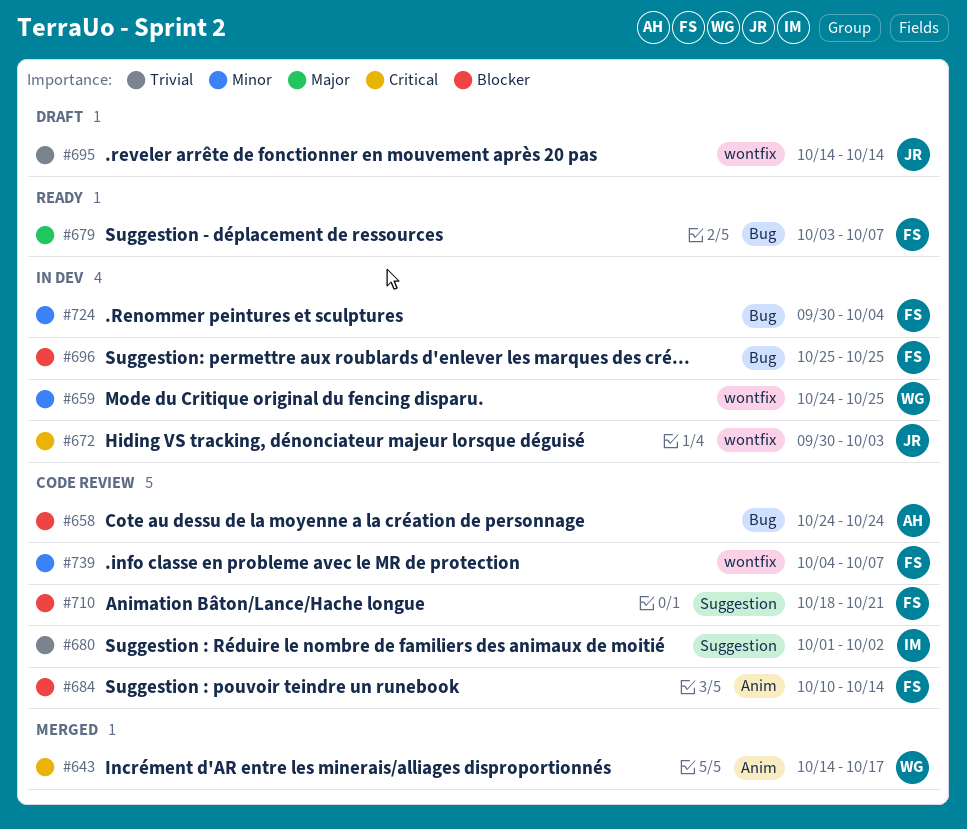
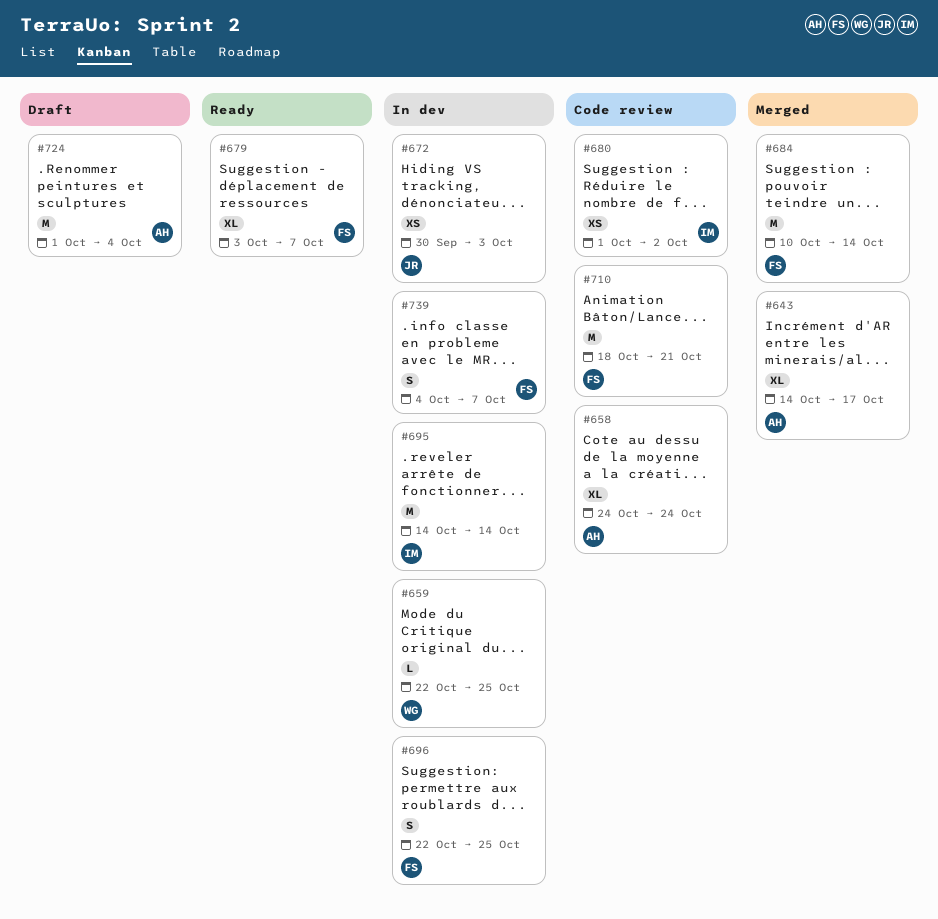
#643, owner: WG -> AH
#659, start: Oct 24 -> Oct 22
#684, status: Code review -> Merged
#695, status: Draft -> In dev
#695, owner: JR -> IM
#696, start: Oct 25 -> Oct 22
#724, status: In dev -> Draft
#724, owner: FS -> AH
#724, start: Sep 30 -> Oct 1
#739, status: Code review -> In dev

